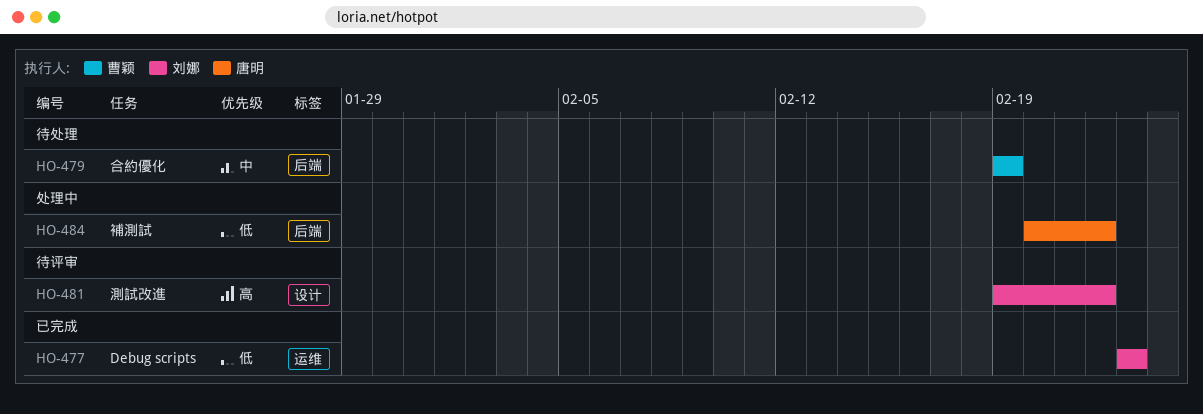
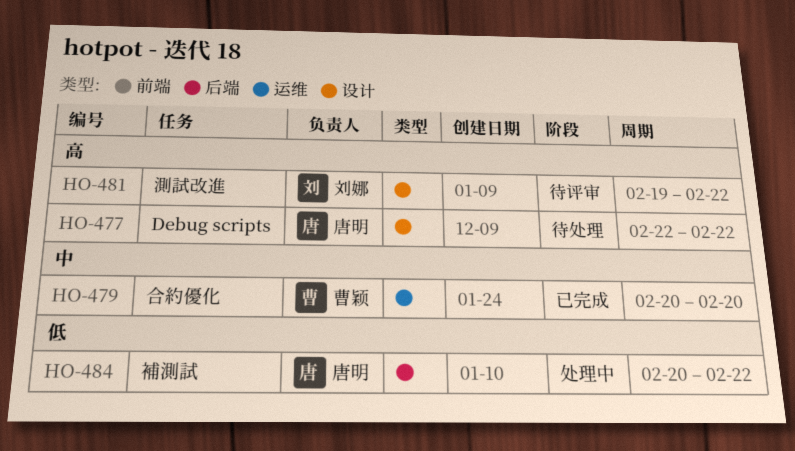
HO-477, status: 已完成 -> 待处理
HO-477, owner: 刘娜 -> 唐明
HO-477, priority: 低 -> 高
HO-477, label: 运维 -> 设计
HO-477, start: Feb 23 -> Feb 22
HO-477, due: Feb 23 -> Feb 22
HO-479, status: 待处理 -> 已完成
HO-479, label: 后端 -> 运维
HO-479, start: Feb 19 -> Feb 20
HO-479, due: Feb 19 -> Feb 20

